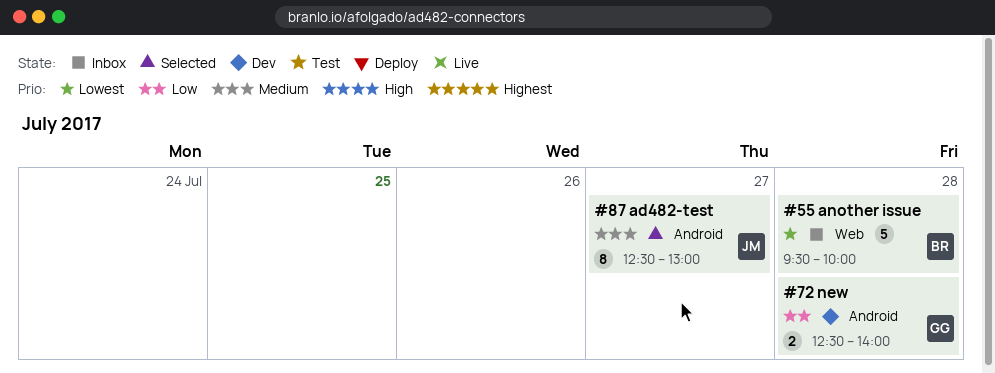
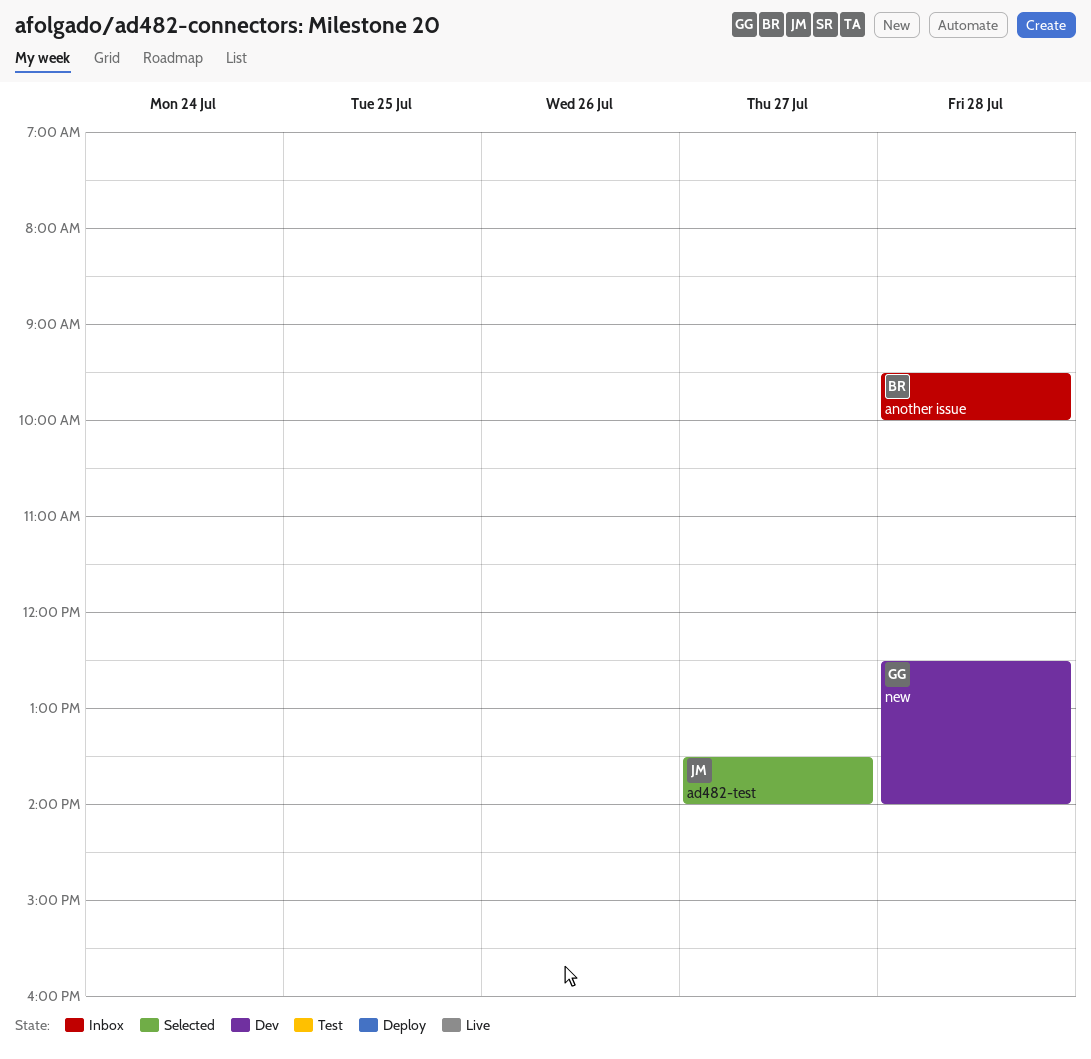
ad482-test, begins: 12:30 -> 13:30
ad482-test, ends: 13:00 -> 14:00

